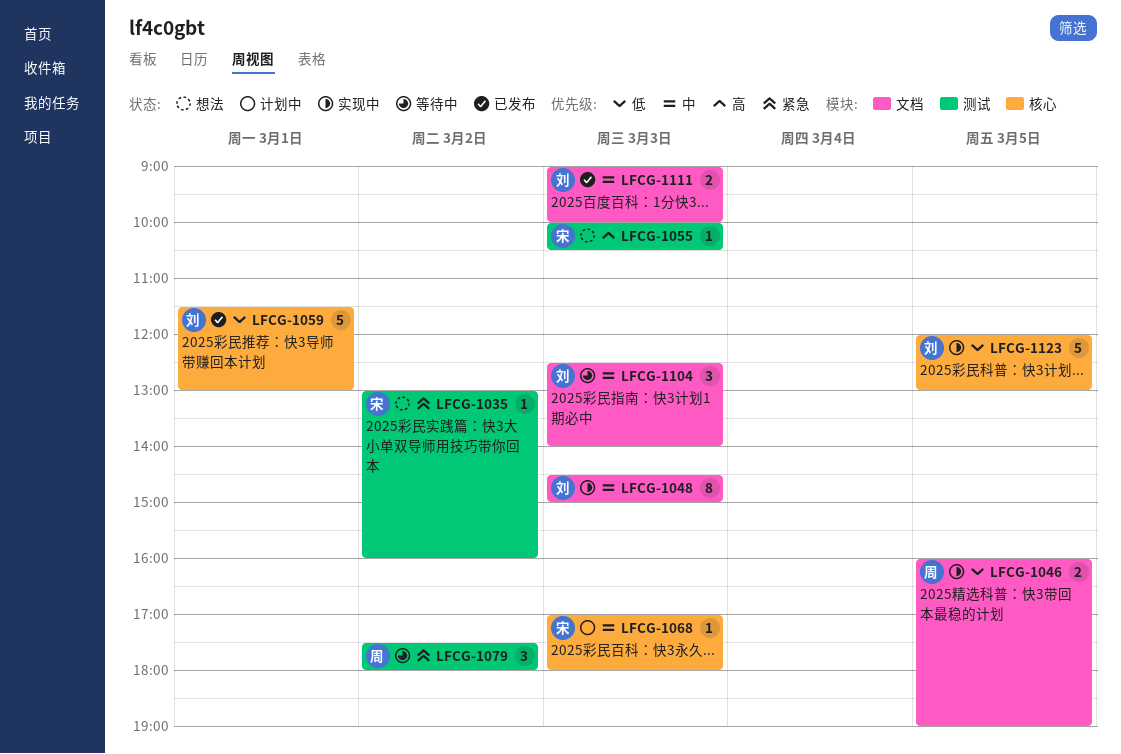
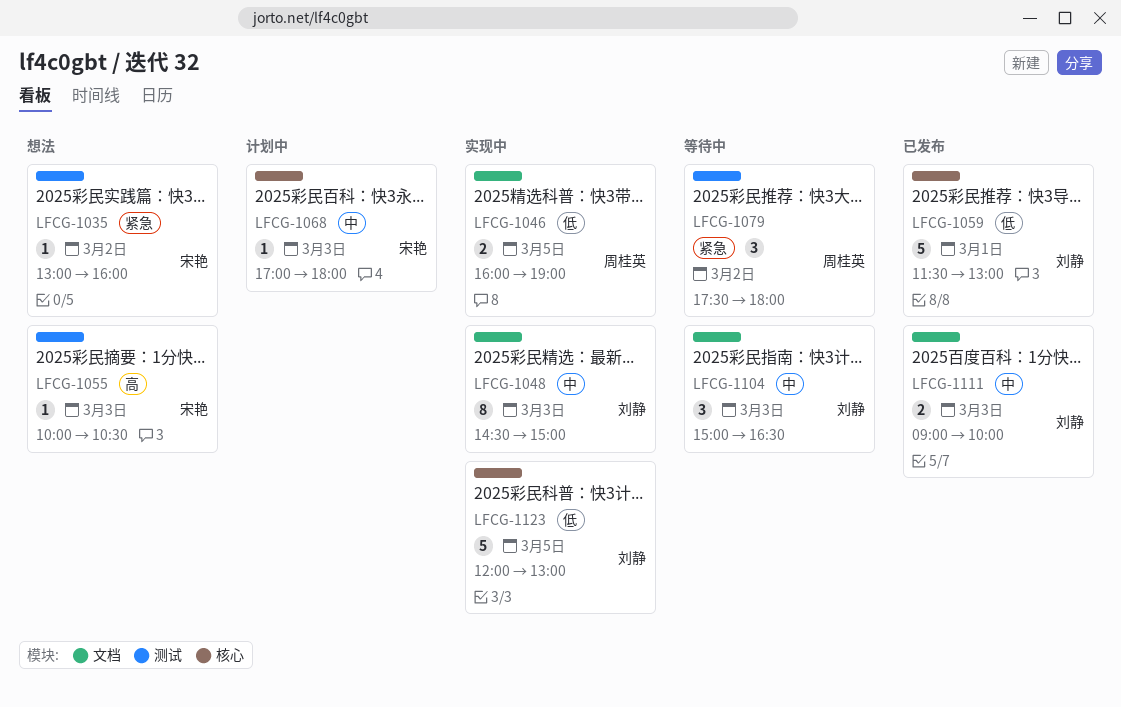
LFCG-1104, begins: 12:30 -> 15:00
LFCG-1104, ends: 14:00 -> 16:30

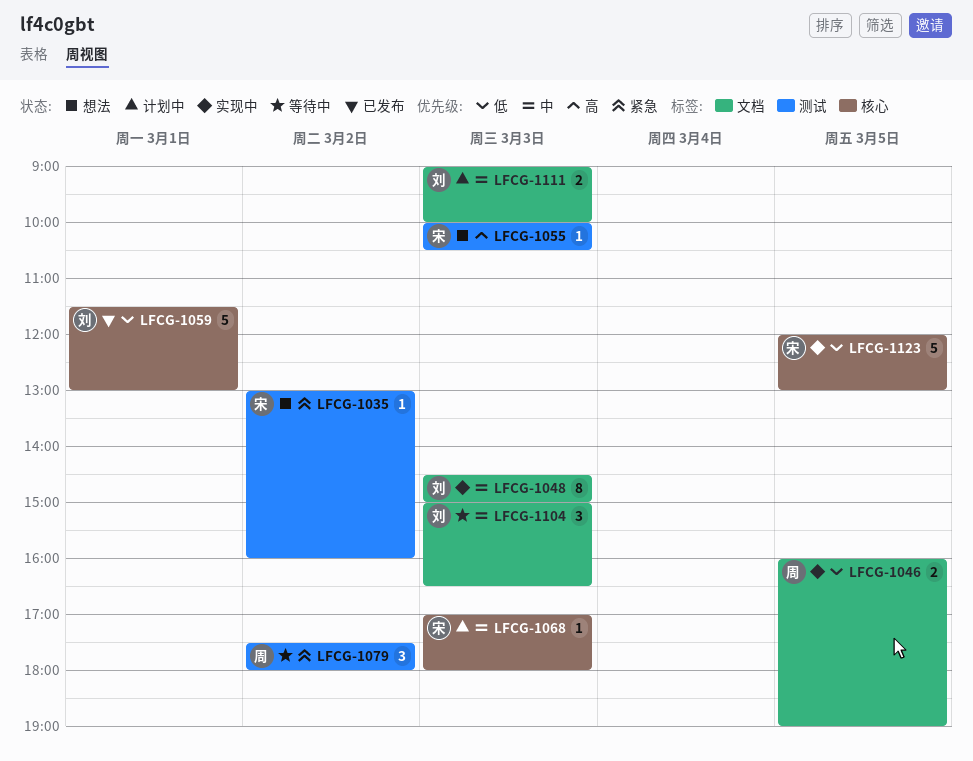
LFCG-1111, status: 已发布 -> 计划中
LFCG-1123, owner: 刘静 -> 宋艳

